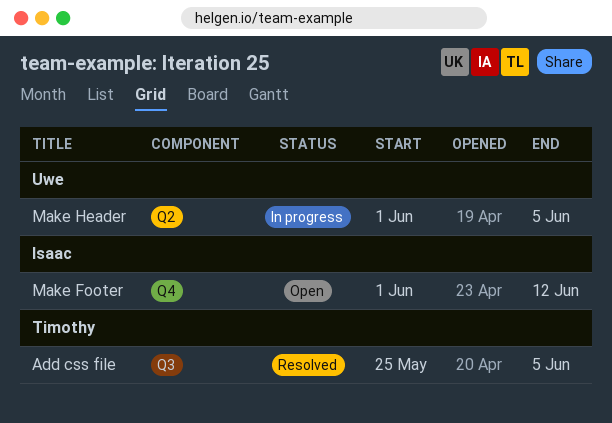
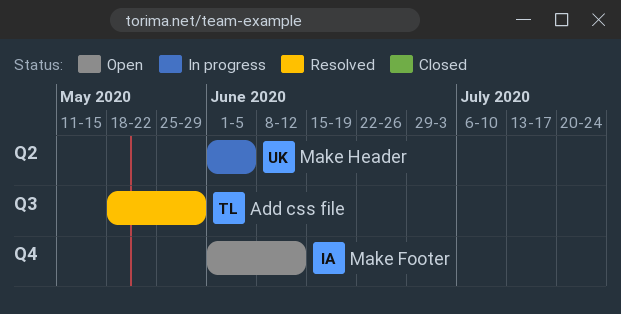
Add css file, start: May 25 -> May 18
Add css file, due: Jun 5 -> May 29

